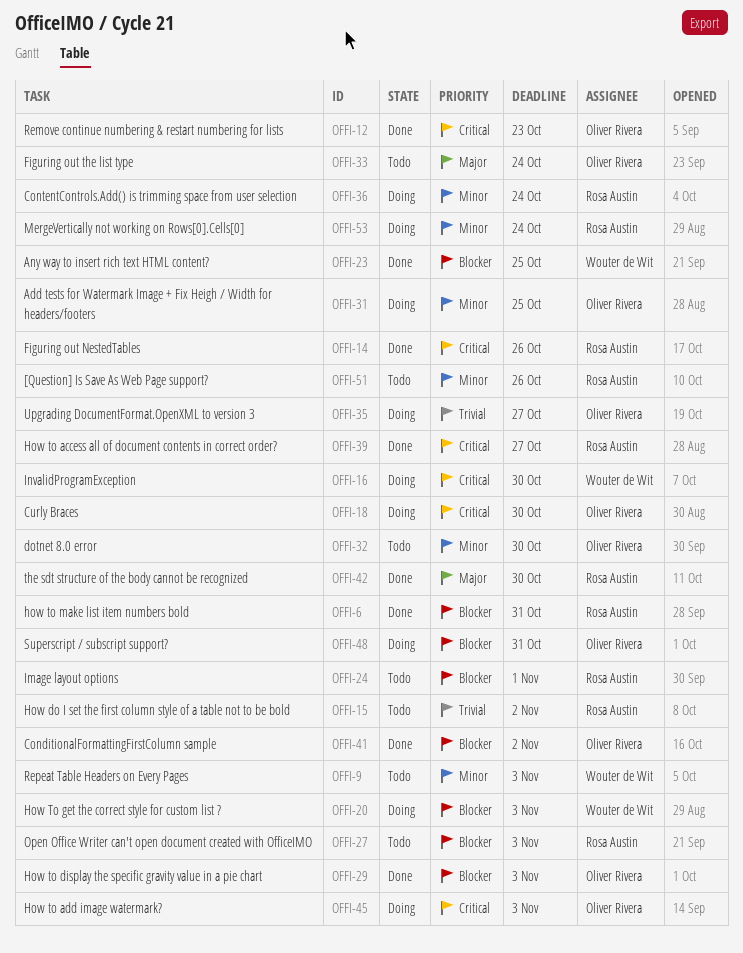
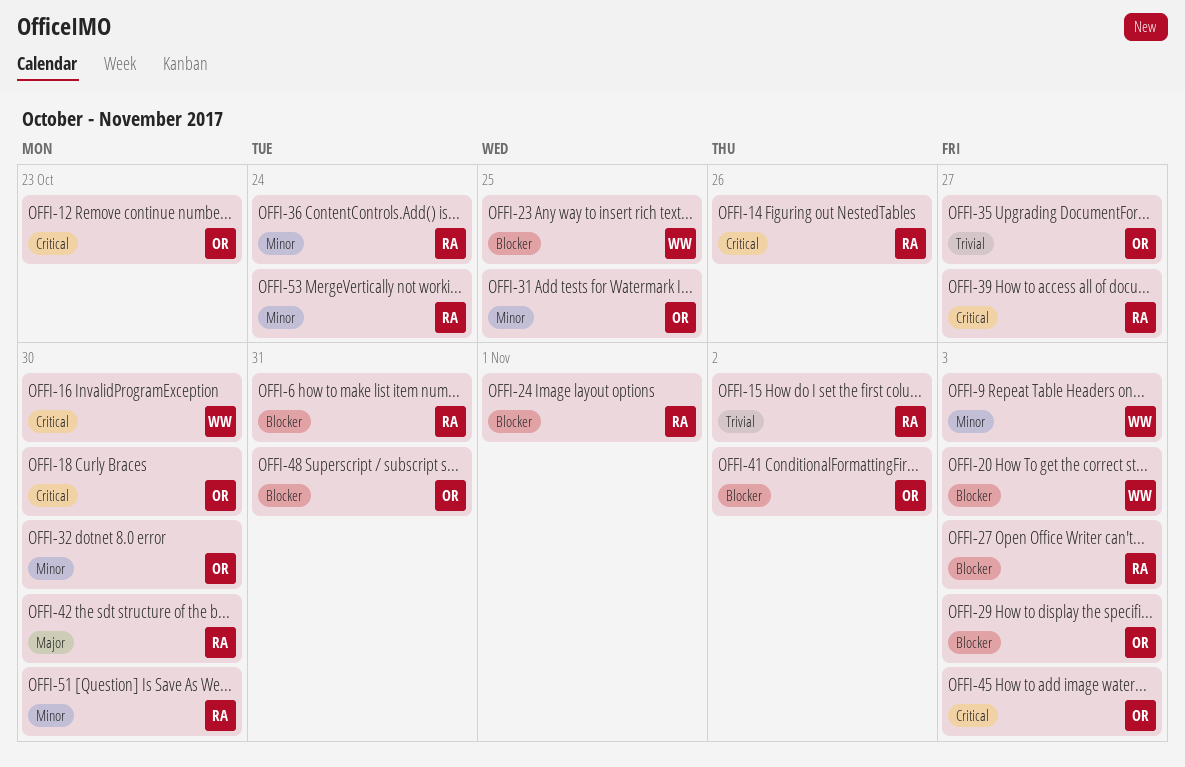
OFFI-33: present -> none
OFFI-51, due: Oct 26 -> Oct 30

